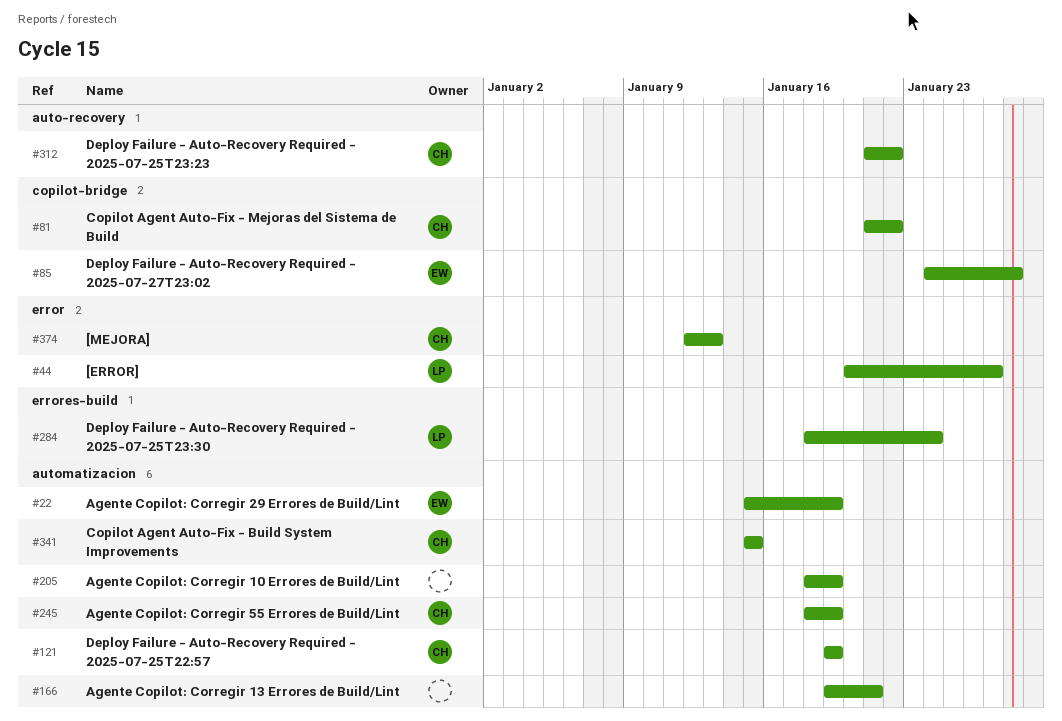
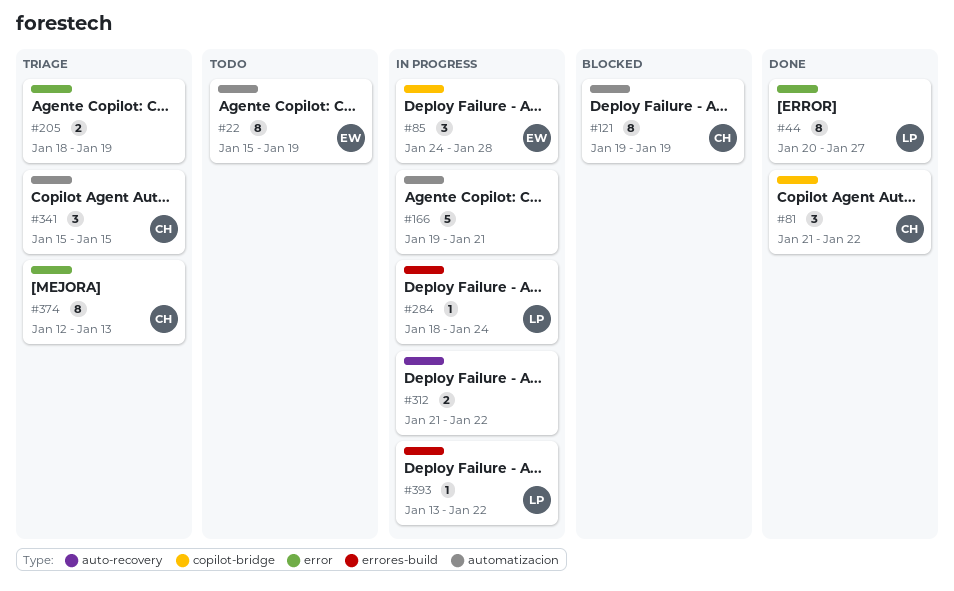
#205, label: automatizacion -> error
#245: present -> none
#312, owner: CH -> none
#393: none -> present

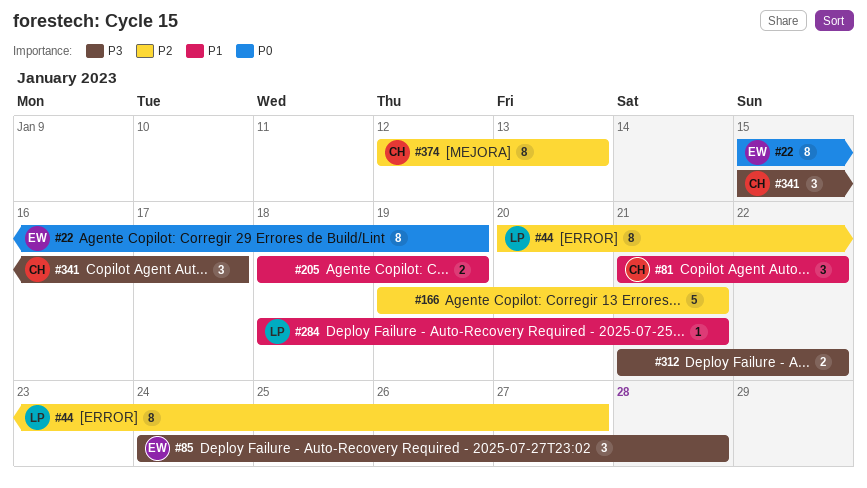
#121: present -> none
#284, due: Jan 24 -> Jan 21
#341, due: Jan 15 -> Jan 17
#393: present -> none

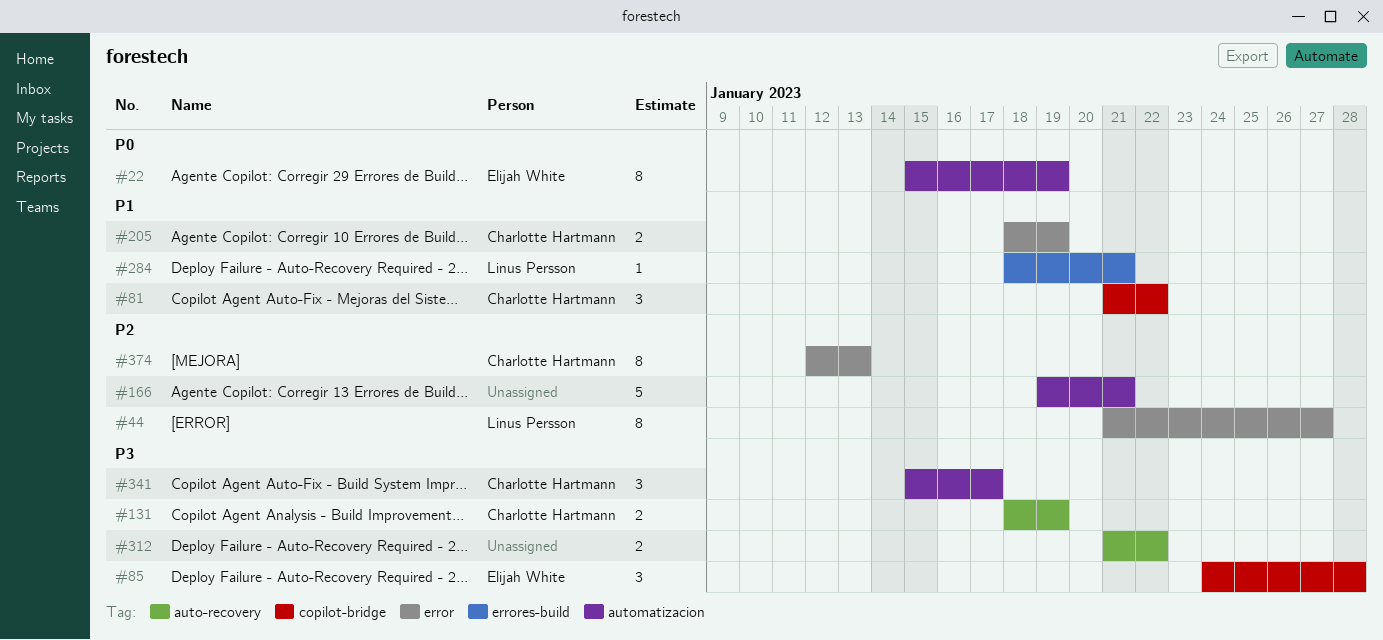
#44, start: Jan 20 -> Jan 21
#131: none -> present
#205, owner: none -> Charlotte Hartmann

